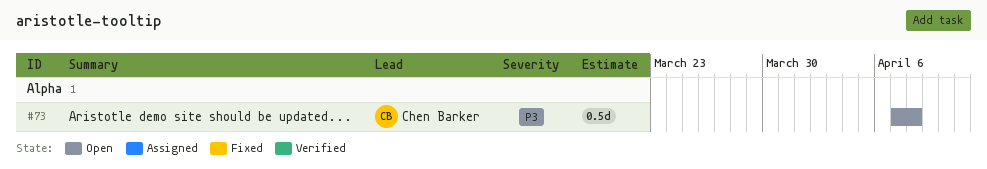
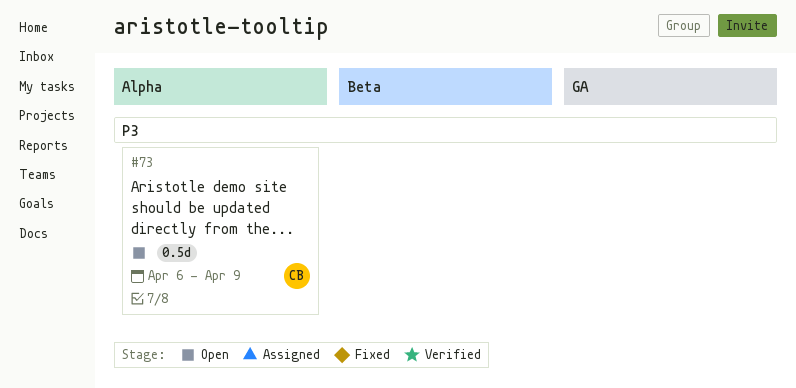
#73, start: Apr 7 -> Apr 6
#73, due: Apr 8 -> Apr 9

